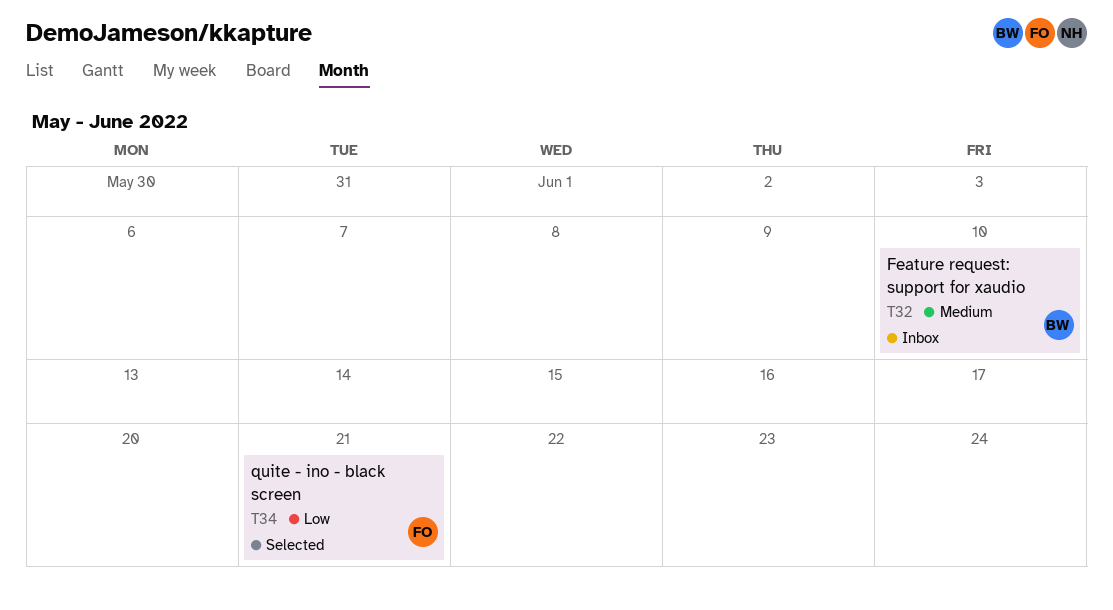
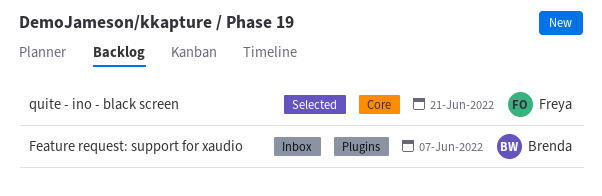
Feature request: support for xaudio, due: Jun 10 -> Jun 7

